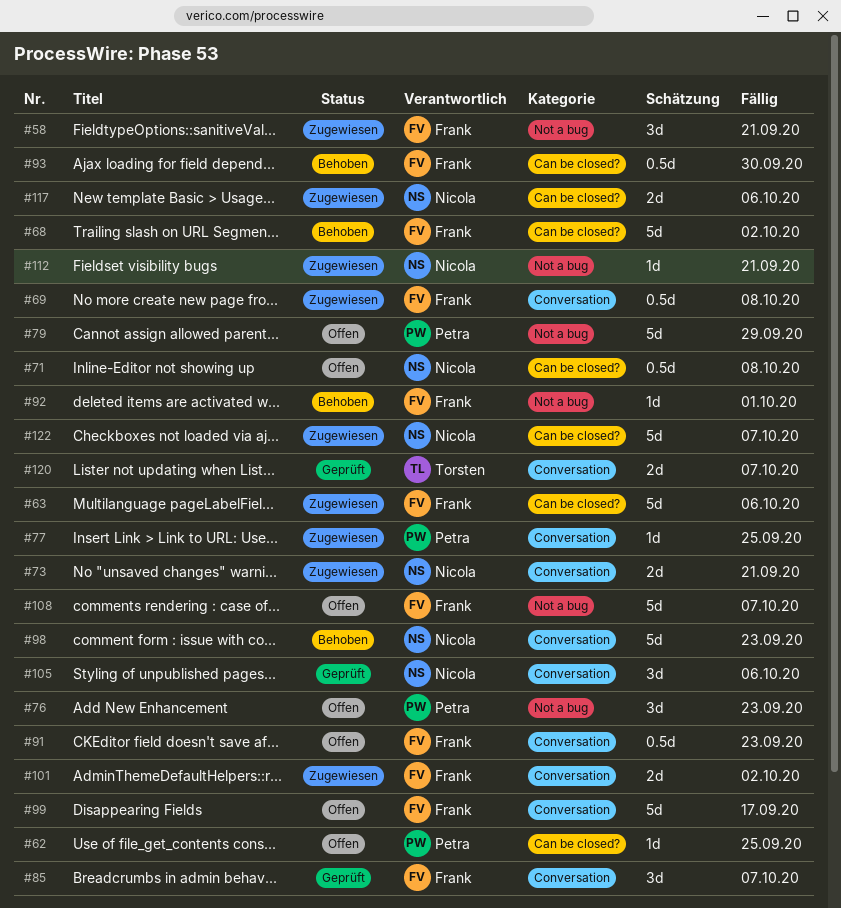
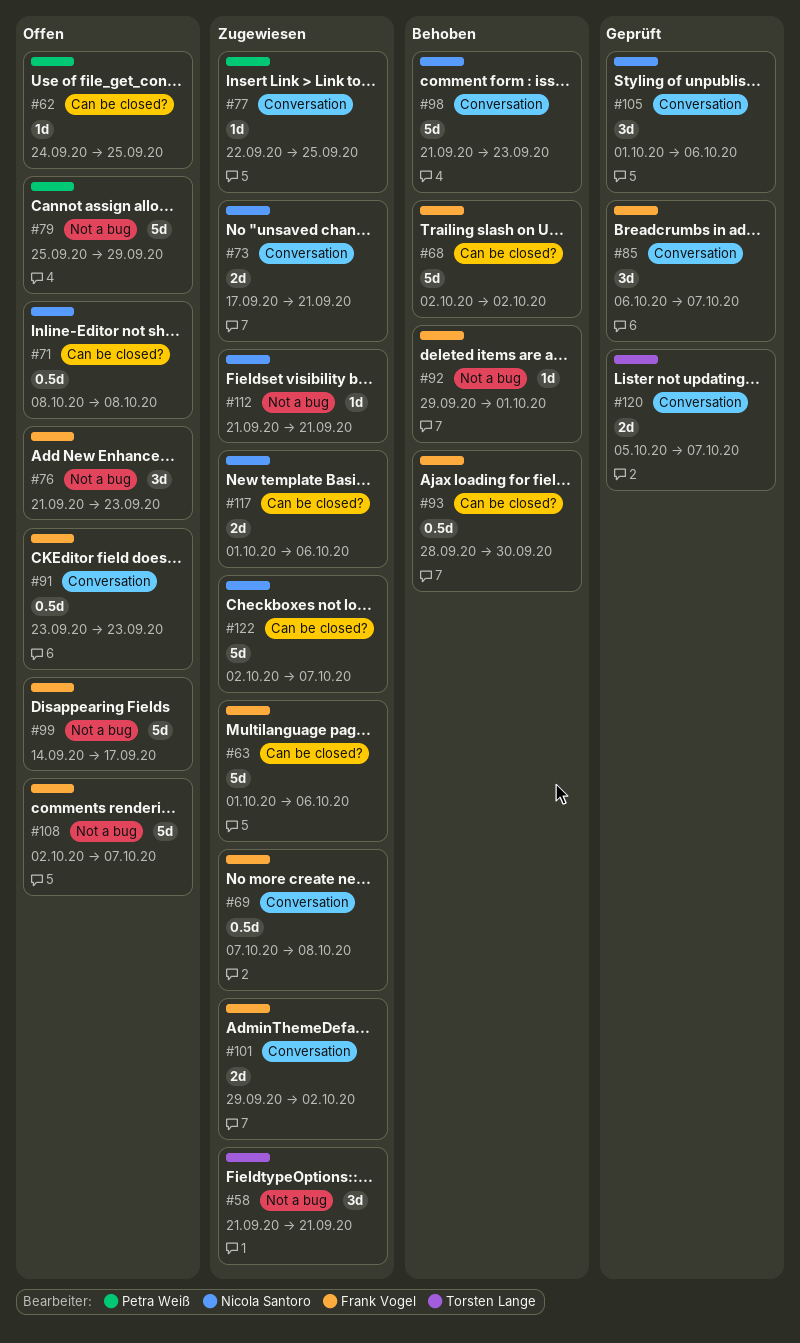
#58, owner: Frank Vogel -> Torsten Lange
#76, owner: Petra Weiß -> Frank Vogel
#99, label: Conversation -> Not a bug

